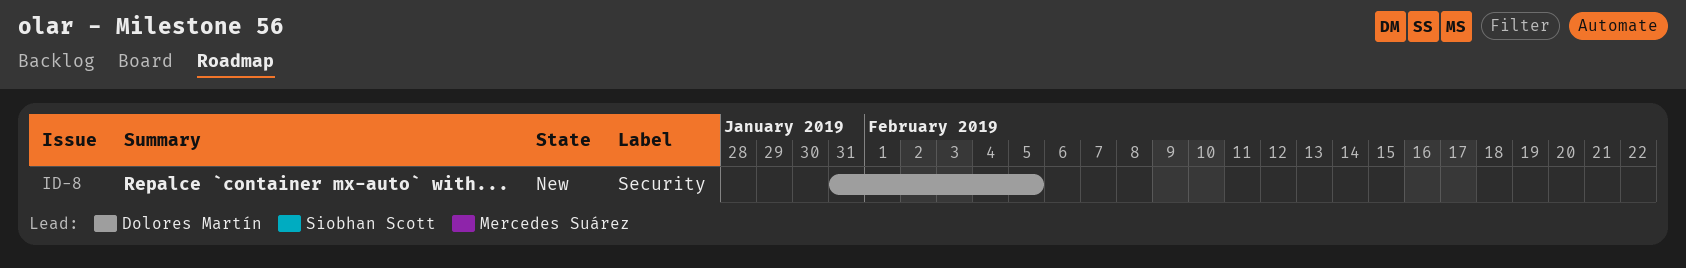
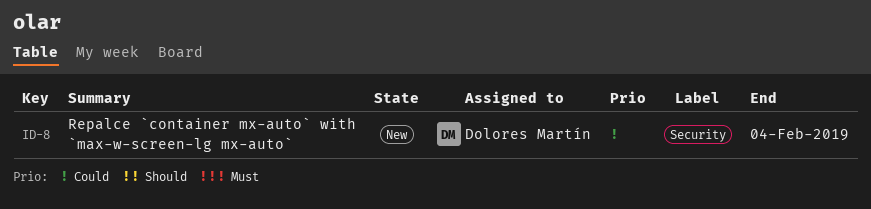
ID-8, due: Feb 5 -> Feb 4

